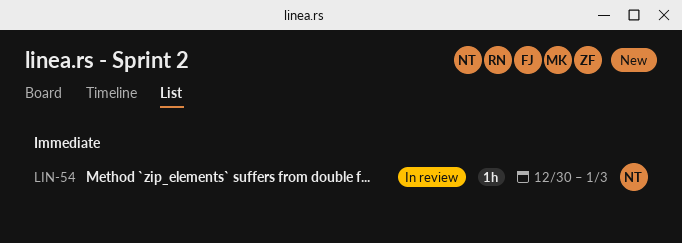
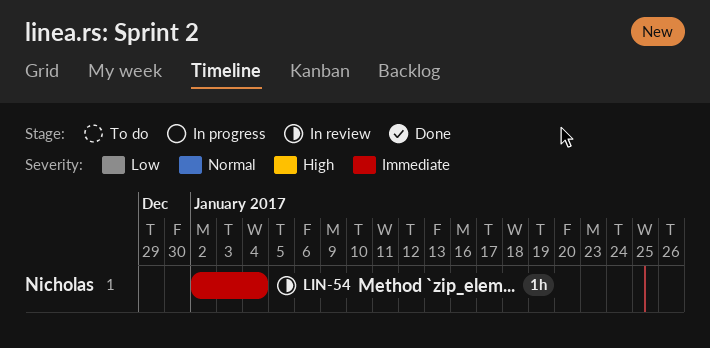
LIN-54, start: Dec 30 -> Jan 2
LIN-54, due: Jan 3 -> Jan 4

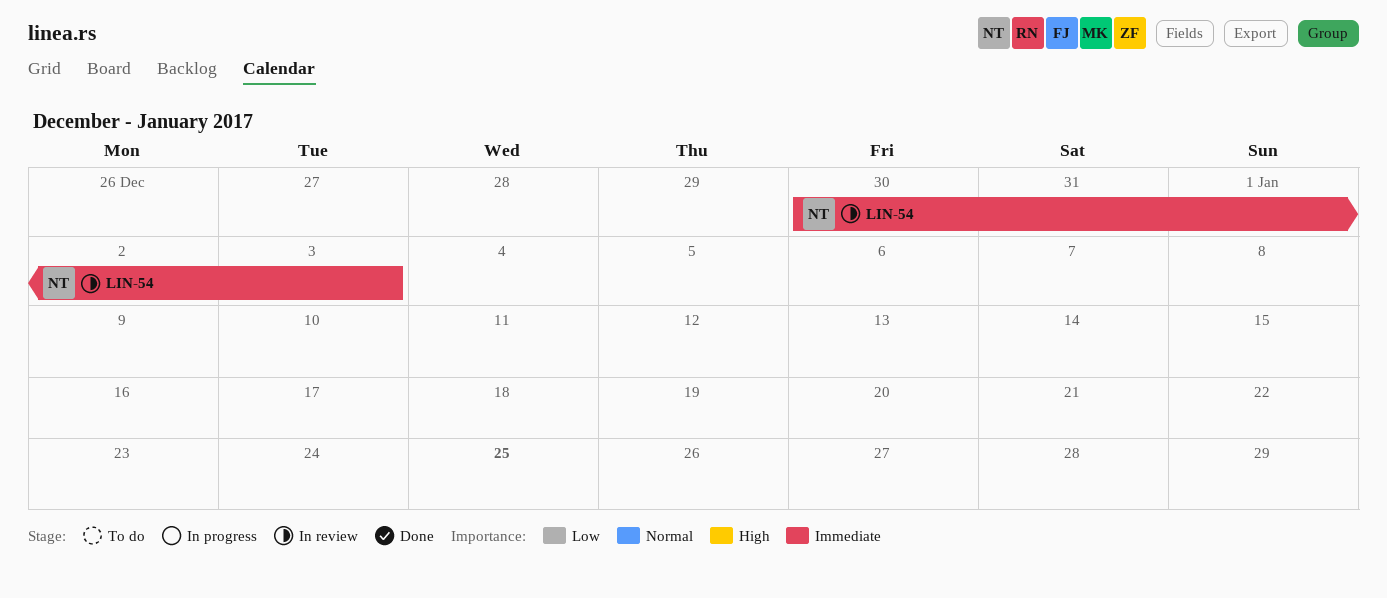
LIN-54, start: Jan 2 -> Dec 30
LIN-54, due: Jan 4 -> Jan 3

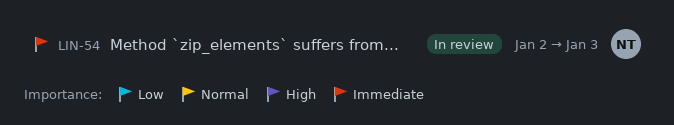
LIN-54, start: Dec 30 -> Jan 2

